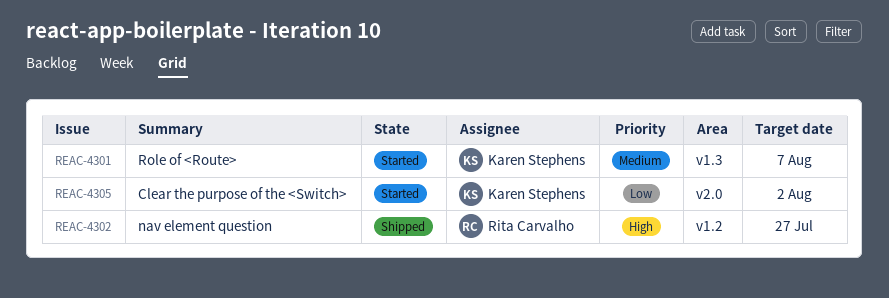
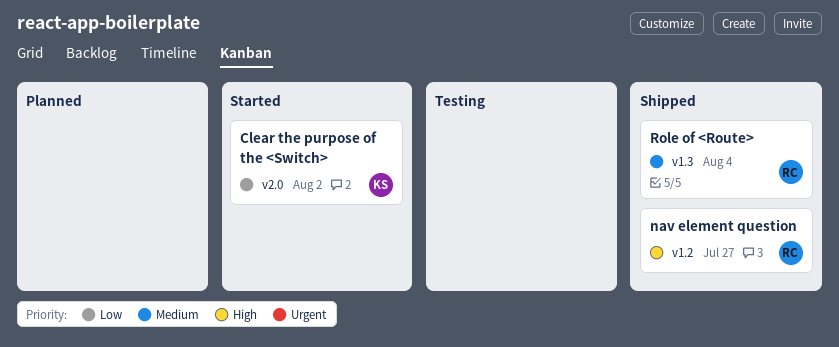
Role of <Route>, status: Started -> Shipped
Role of <Route>, owner: Karen Stephens -> Rita Carvalho
Role of <Route>, due: Aug 7 -> Aug 4

